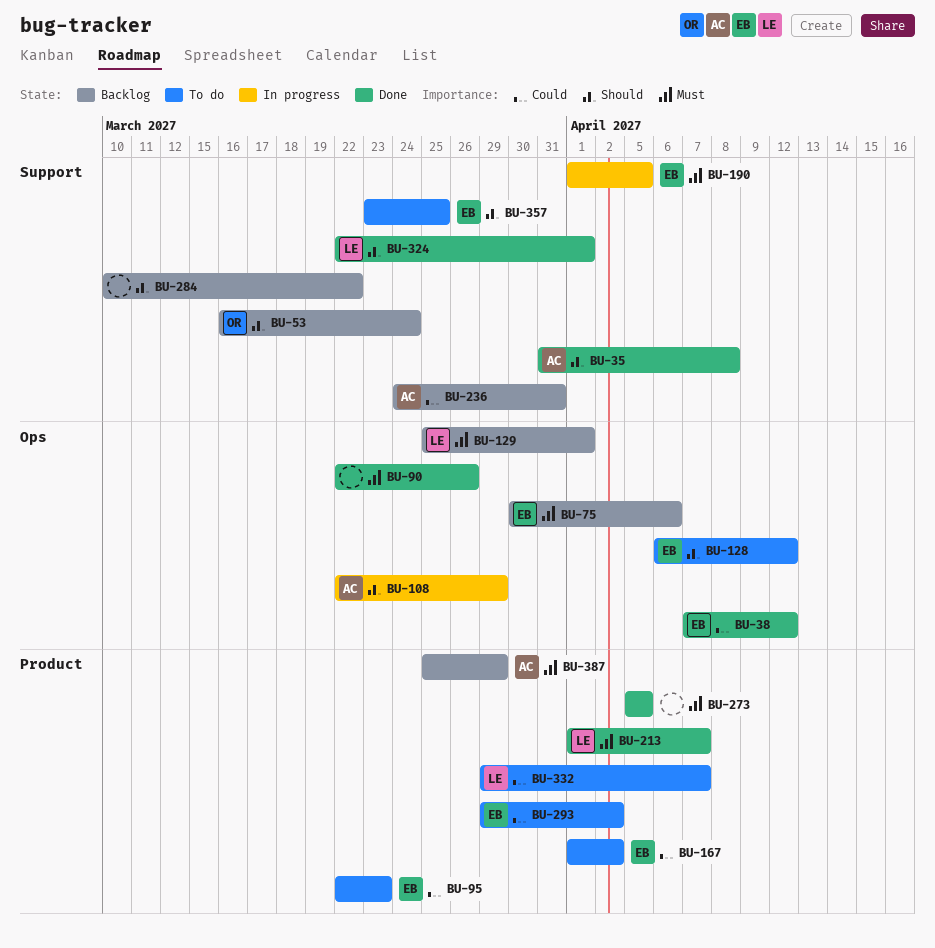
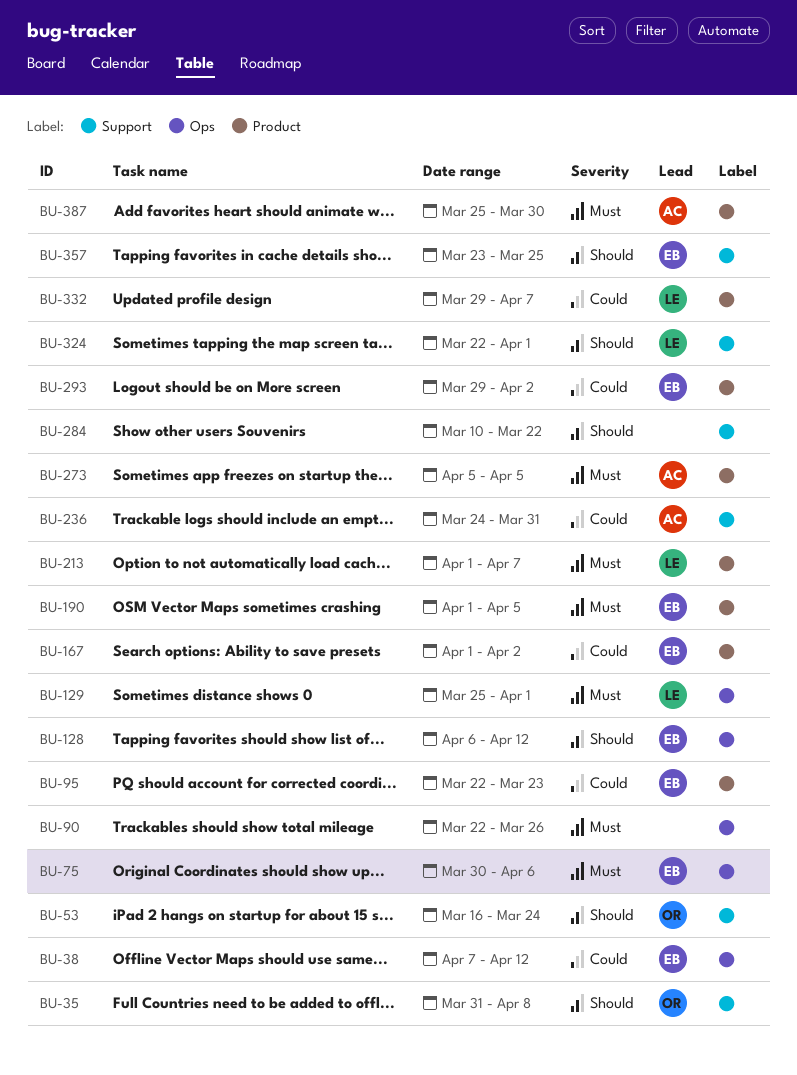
BU-35, owner: AC -> OR
BU-108: present -> none
BU-190, label: Support -> Product
BU-273, owner: none -> AC
BU-387, due: Mar 29 -> Mar 30

